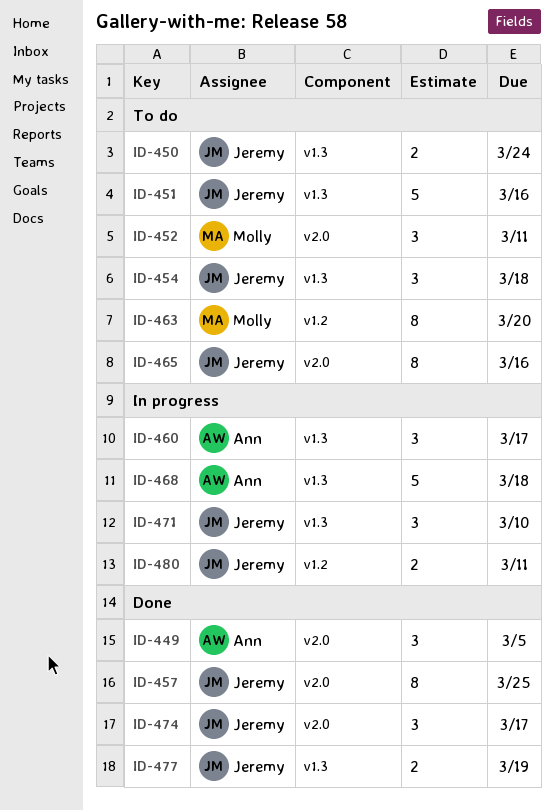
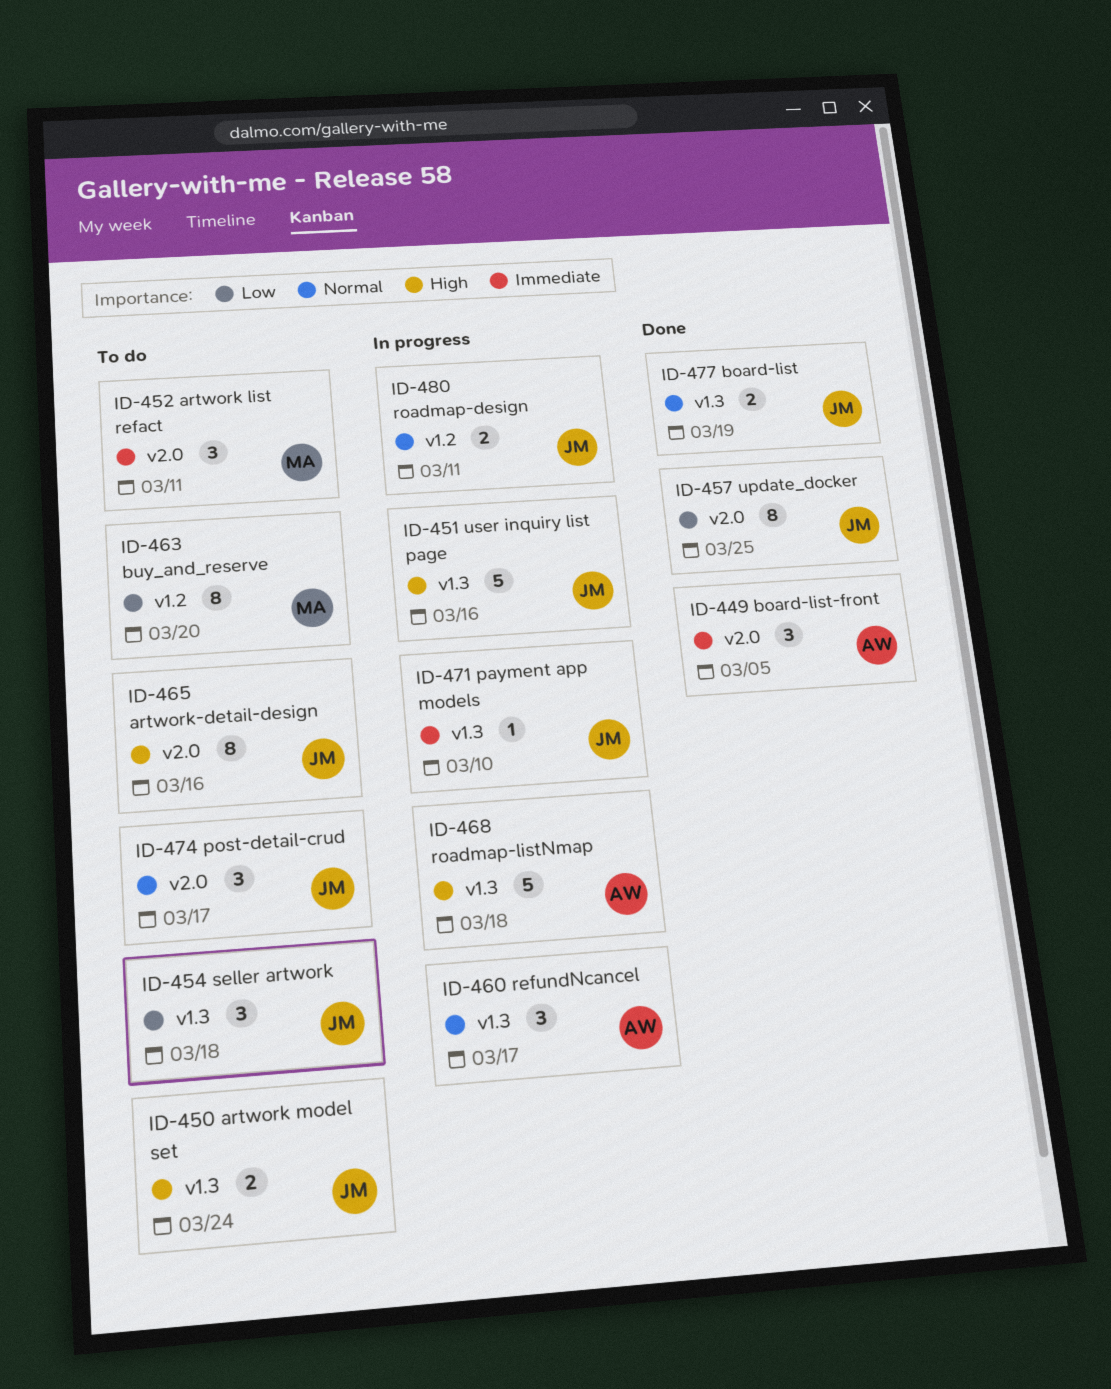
ID-451, status: To do -> In progress
ID-471, estimate: 3 -> 1
ID-474, status: Done -> To do

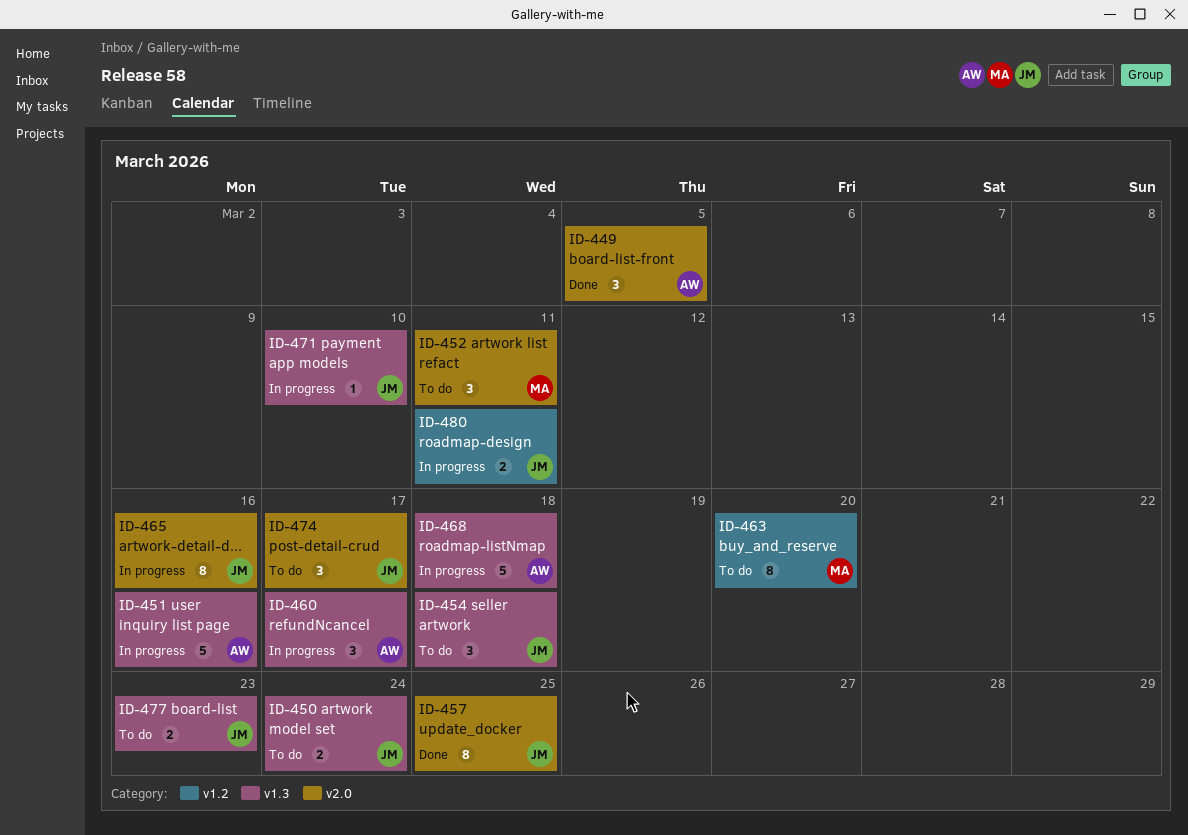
ID-451, owner: JM -> AW
ID-465, status: To do -> In progress
ID-477, status: Done -> To do
ID-477, due: Mar 19 -> Mar 23

